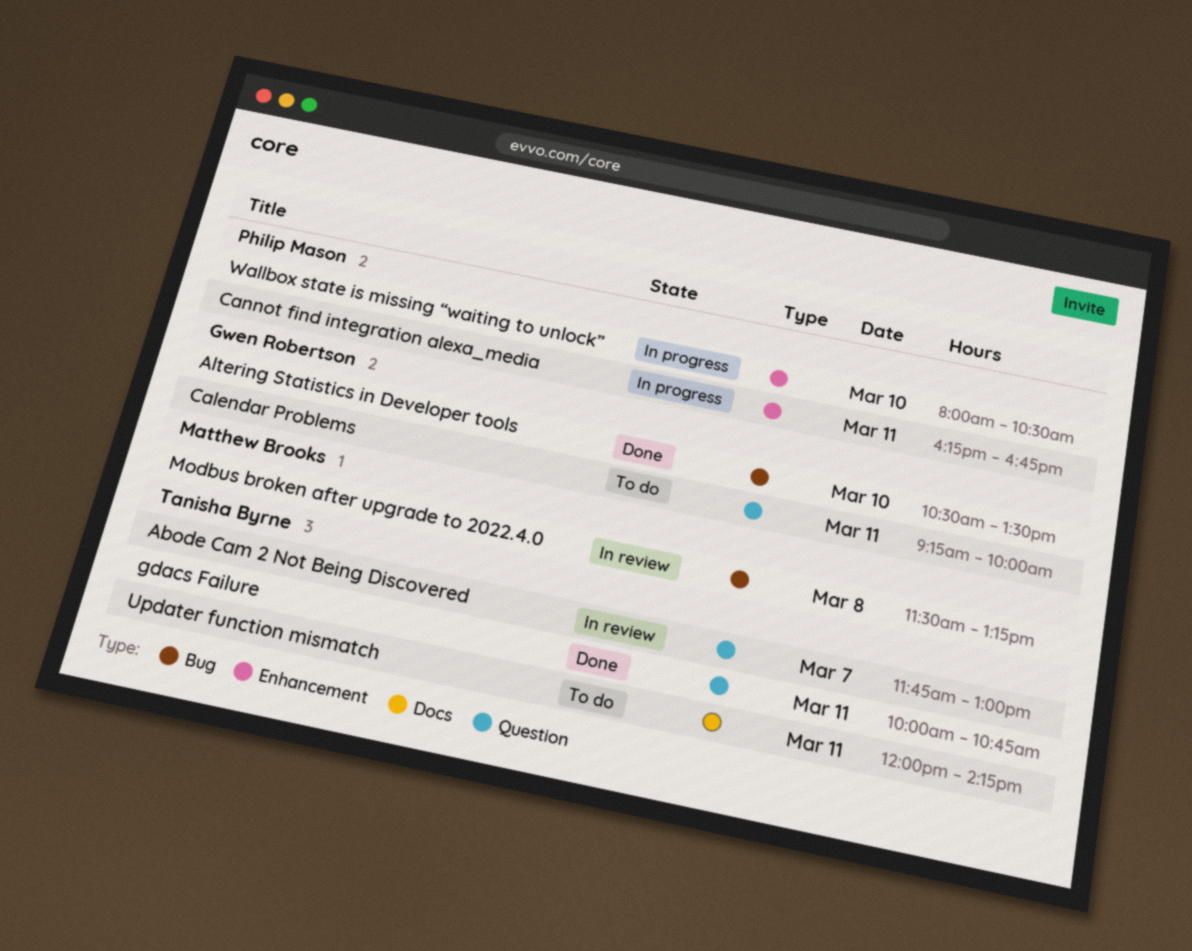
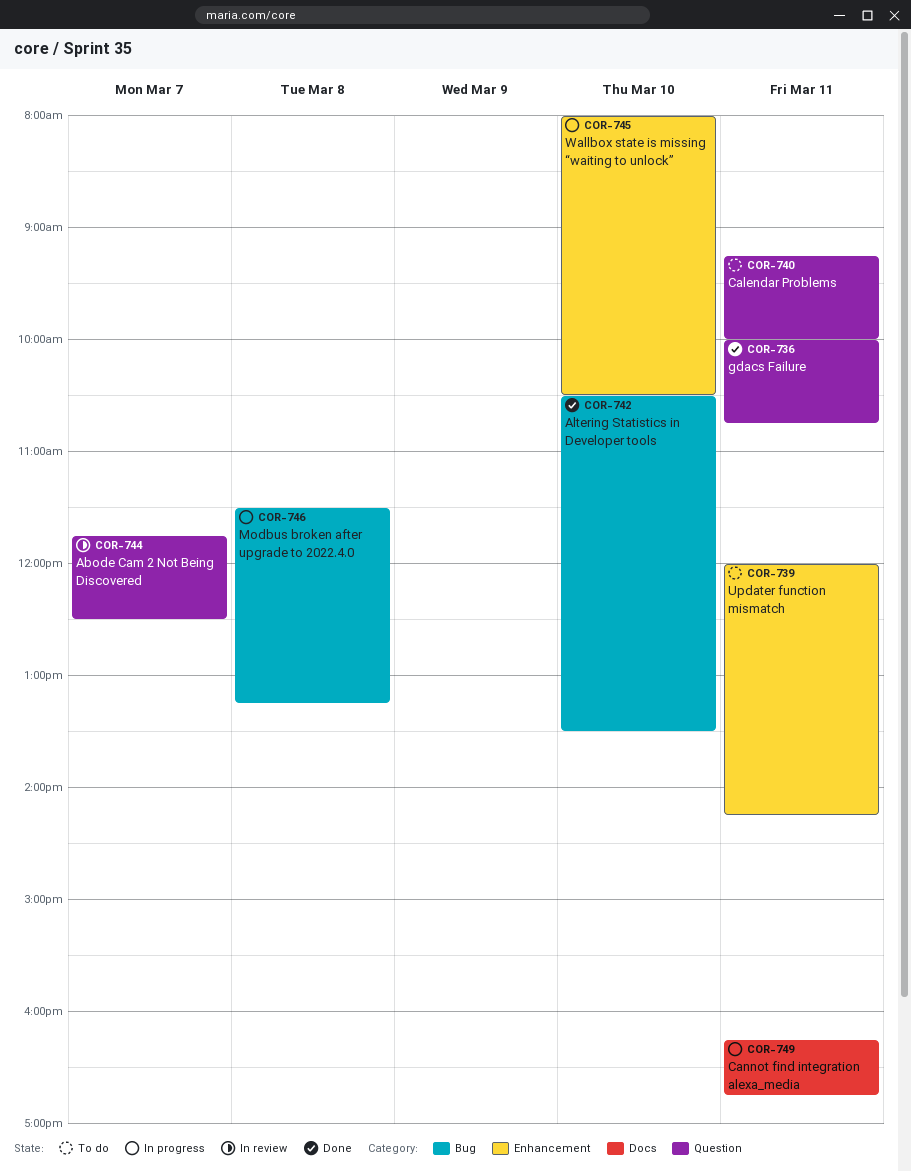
Abode Cam 2 Not Being Discovered, ends: 13:00 -> 12:30
Cannot find integration alexa_media, label: Enhancement -> Docs
Modbus broken after upgrade to 2022.4.0, status: In review -> In progress
Updater function mismatch, label: Docs -> Enhancement

